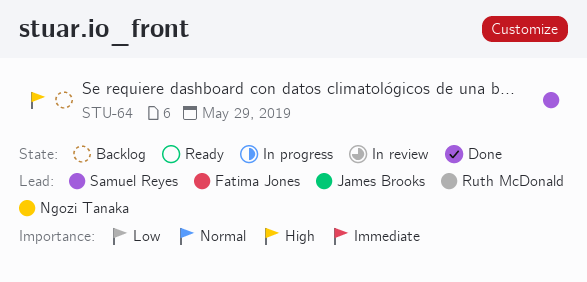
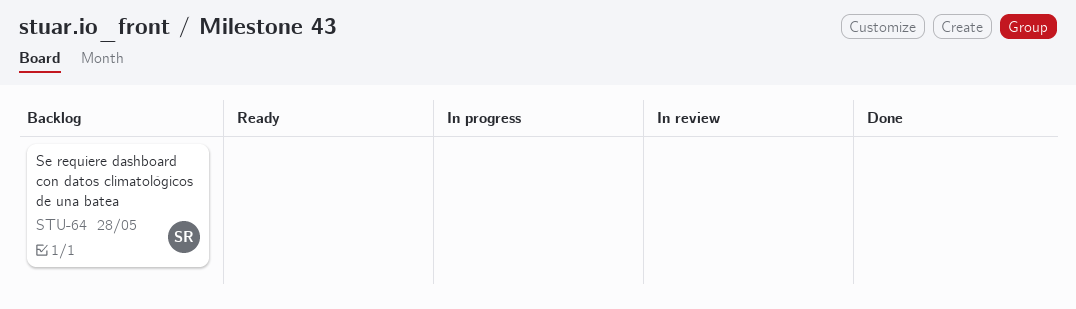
STU-64, due: May 29 -> May 28

